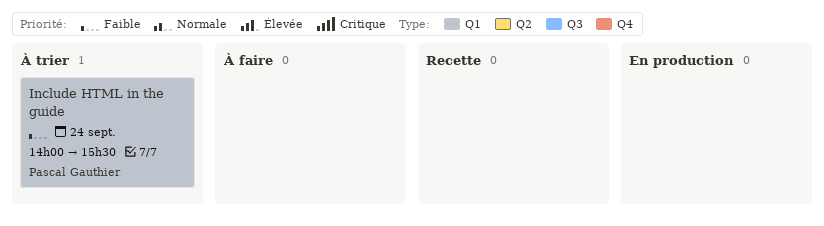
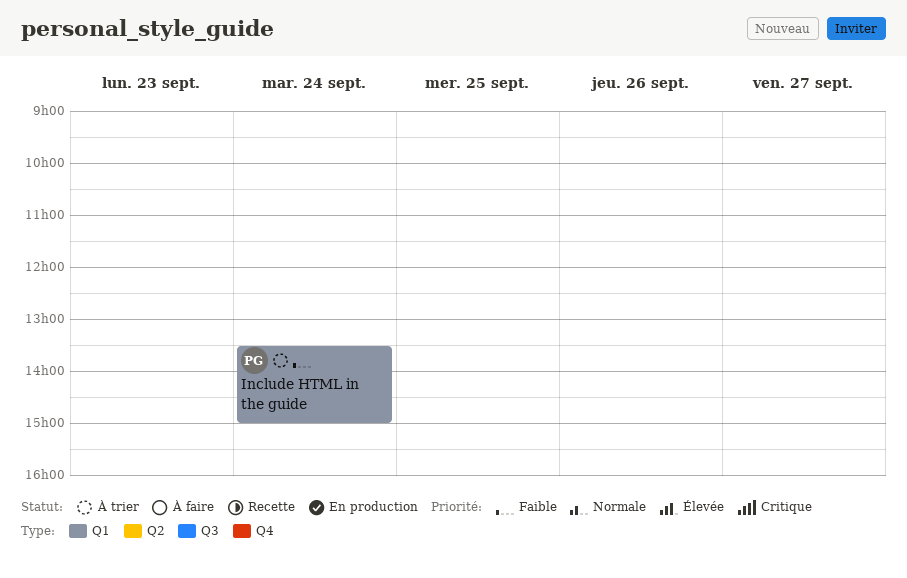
Include HTML in the guide, begins: 14:00 -> 13:30
Include HTML in the guide, ends: 15:30 -> 15:00

